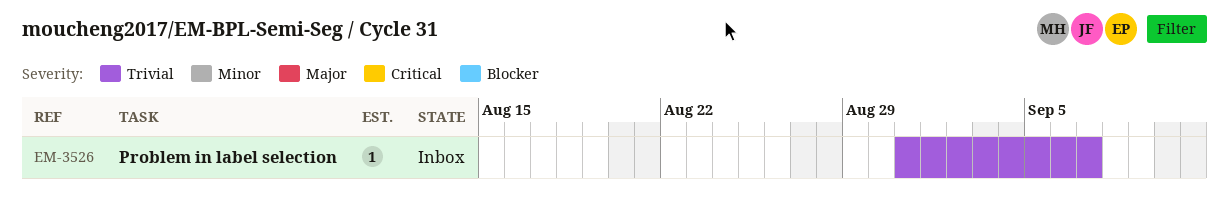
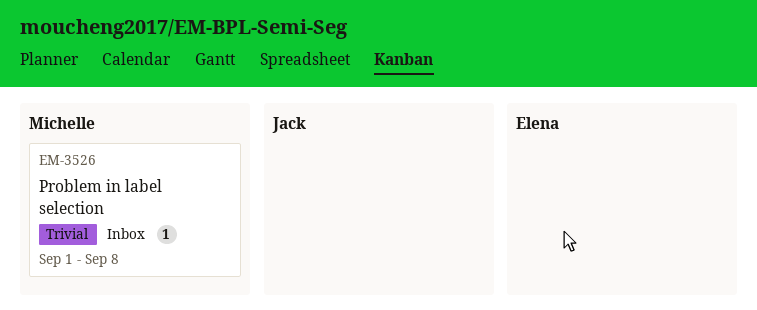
EM-3526, start: Aug 31 -> Sep 1
EM-3526, due: Sep 7 -> Sep 8

